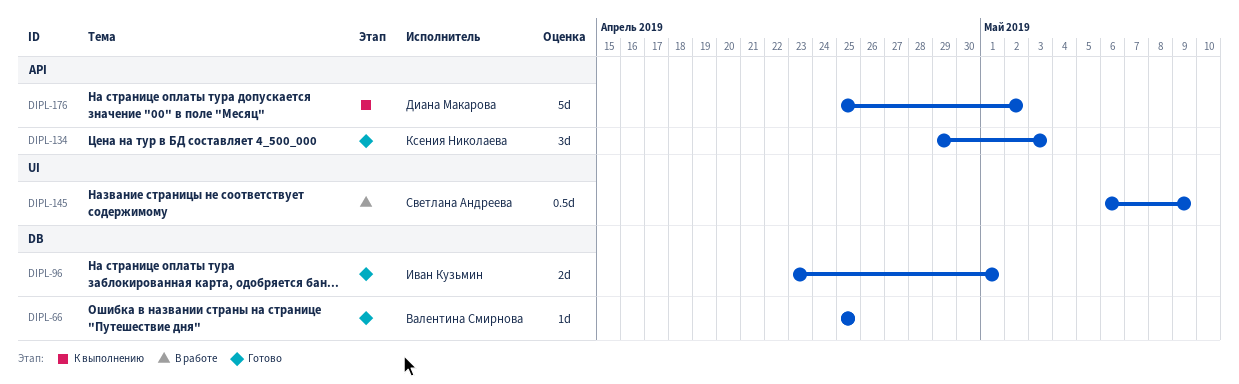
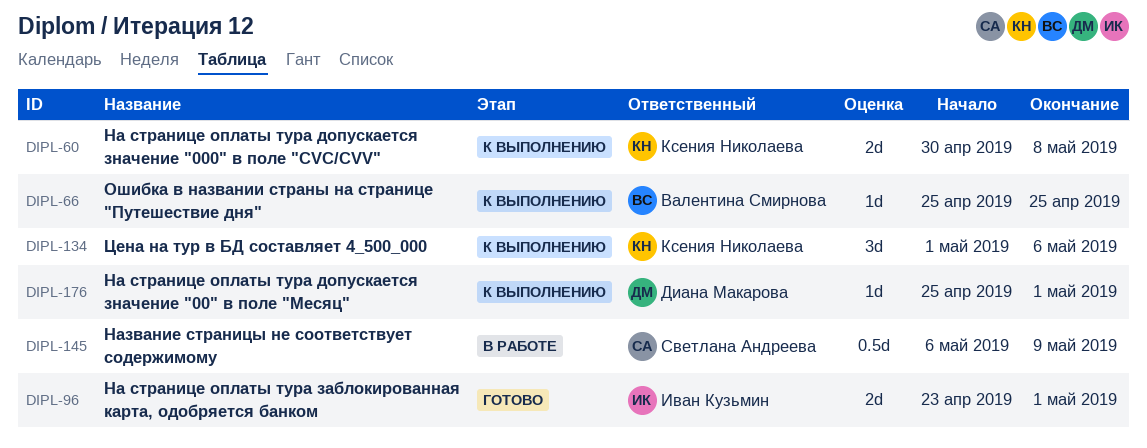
DIPL-60: none -> present
DIPL-66, status: Готово -> К выполнению
DIPL-134, status: Готово -> К выполнению
DIPL-134, start: Apr 29 -> May 1
DIPL-134, due: May 3 -> May 6
DIPL-176, estimate: 5d -> 1d
DIPL-176, due: May 2 -> May 1

